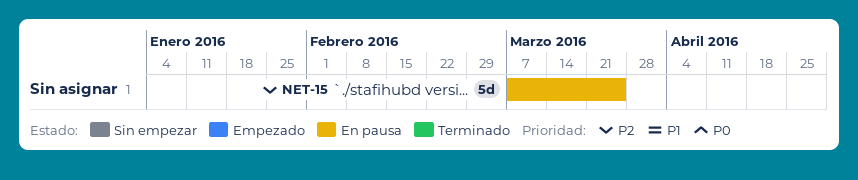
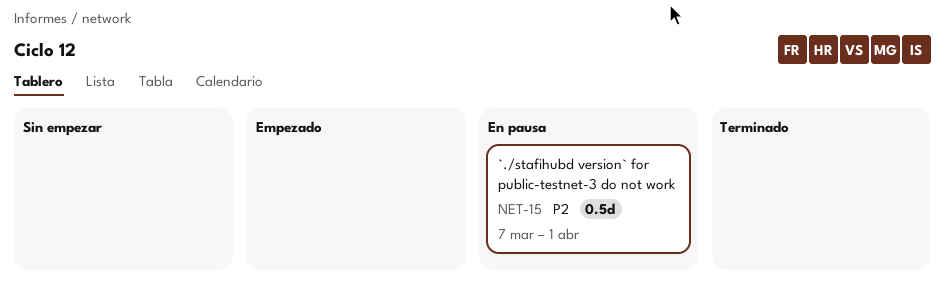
NET-15, estimate: 5d -> 0.5d
NET-15, due: Mar 25 -> Apr 1

